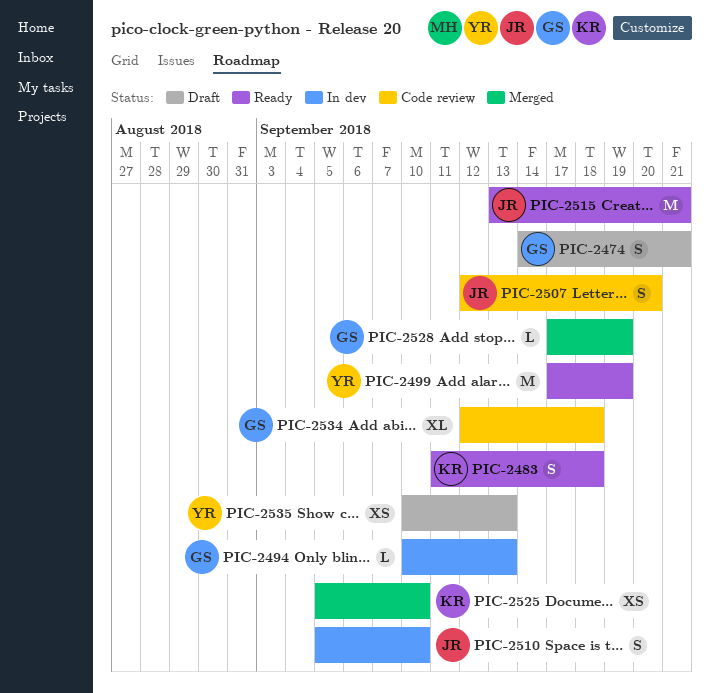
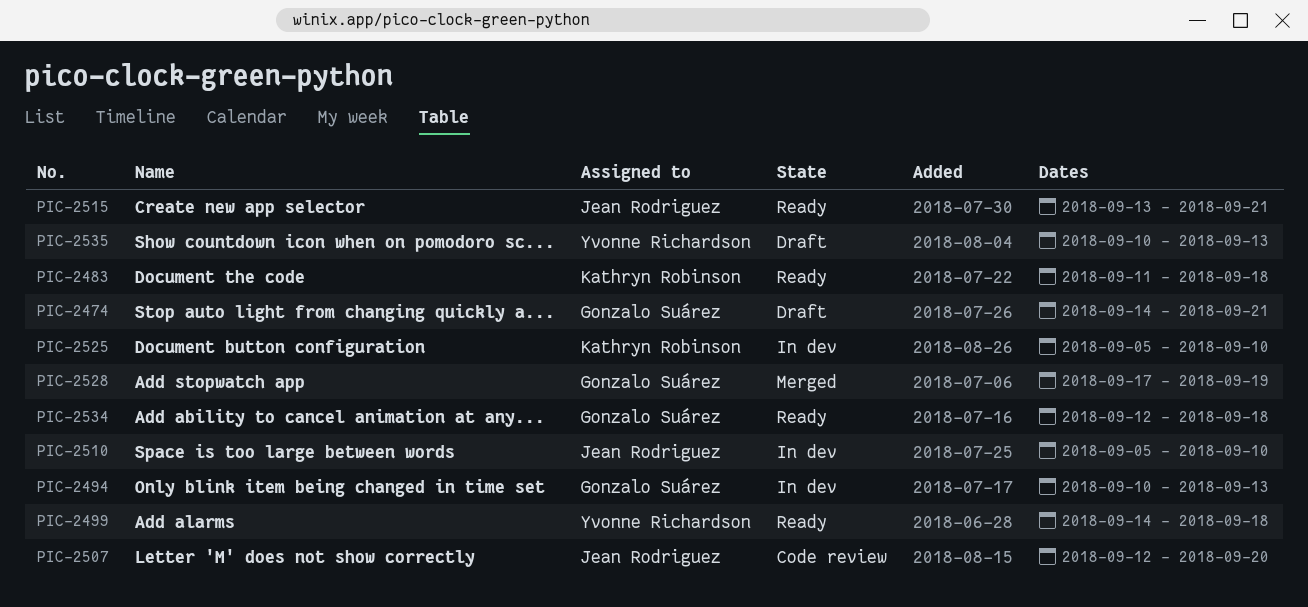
PIC-2499, start: Sep 17 -> Sep 14
PIC-2499, due: Sep 19 -> Sep 18
PIC-2525, status: Merged -> In dev
PIC-2534, status: Code review -> Ready

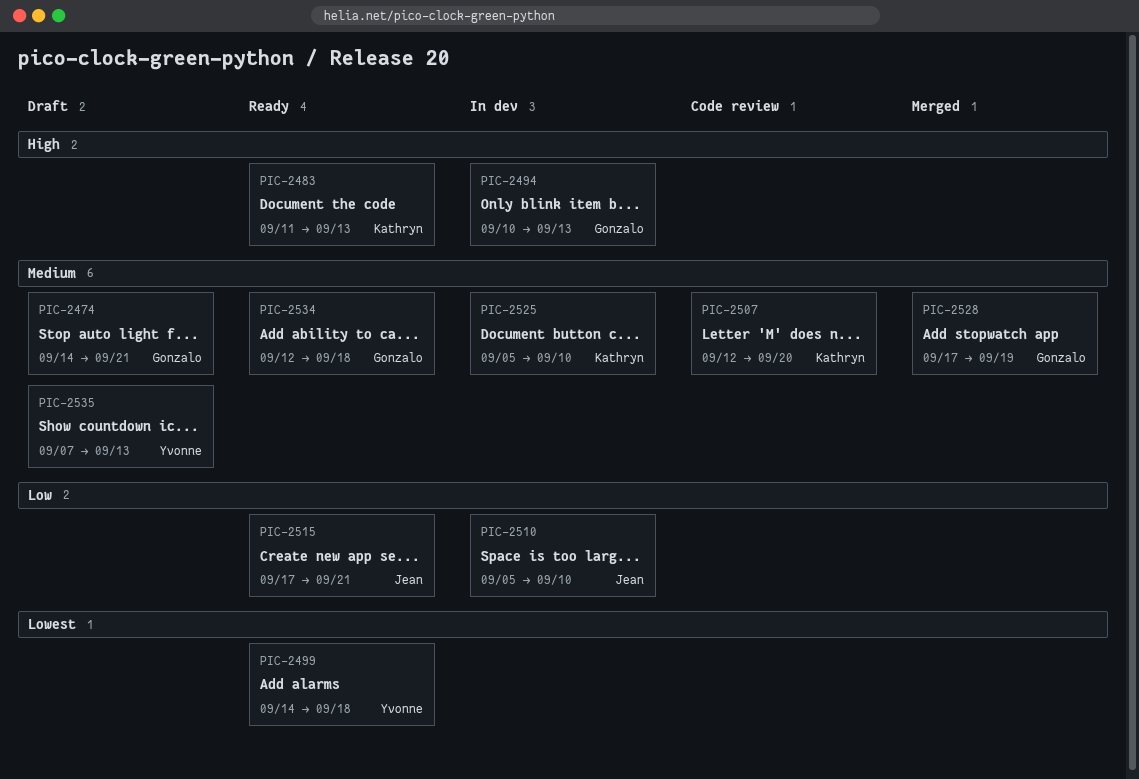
PIC-2483, due: Sep 18 -> Sep 13
PIC-2507, owner: Jean Rodriguez -> Kathryn Robinson
PIC-2515, start: Sep 13 -> Sep 17
PIC-2535, start: Sep 10 -> Sep 7

